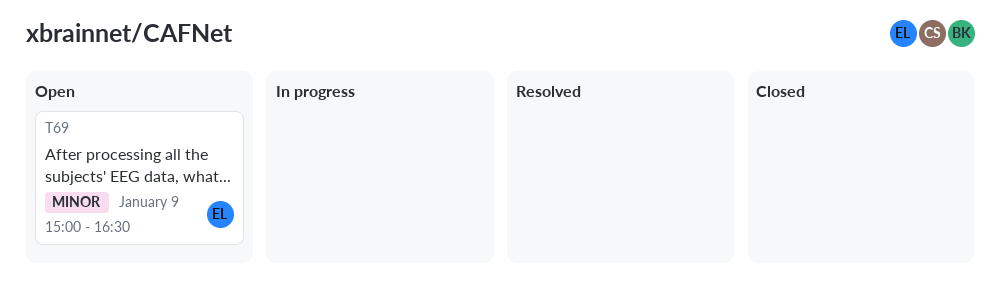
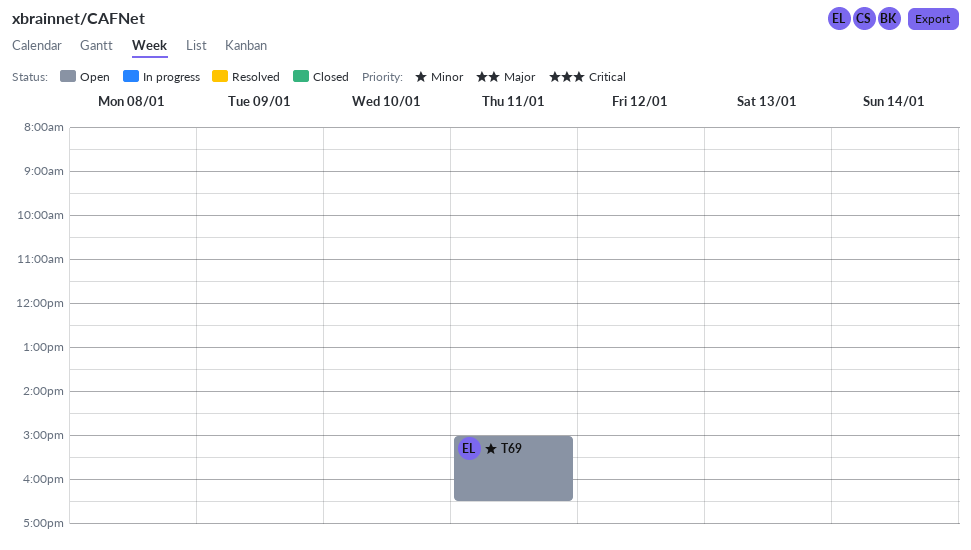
T69, day: Jan 9 -> Jan 11

